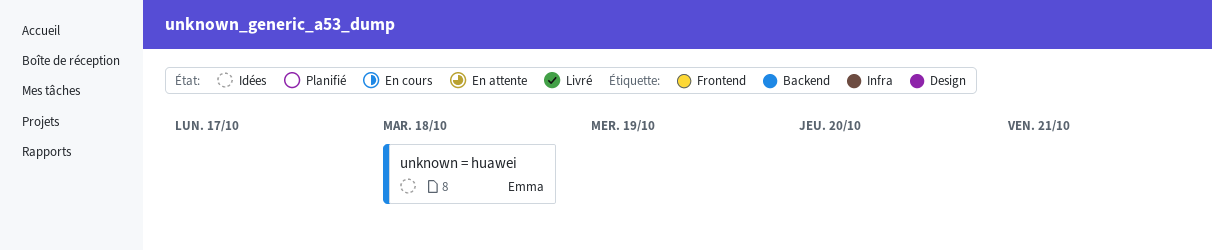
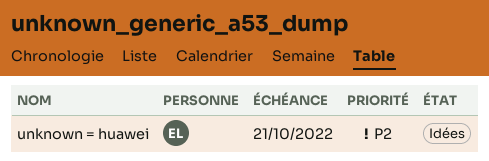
unknown = huawei, due: Oct 18 -> Oct 21

